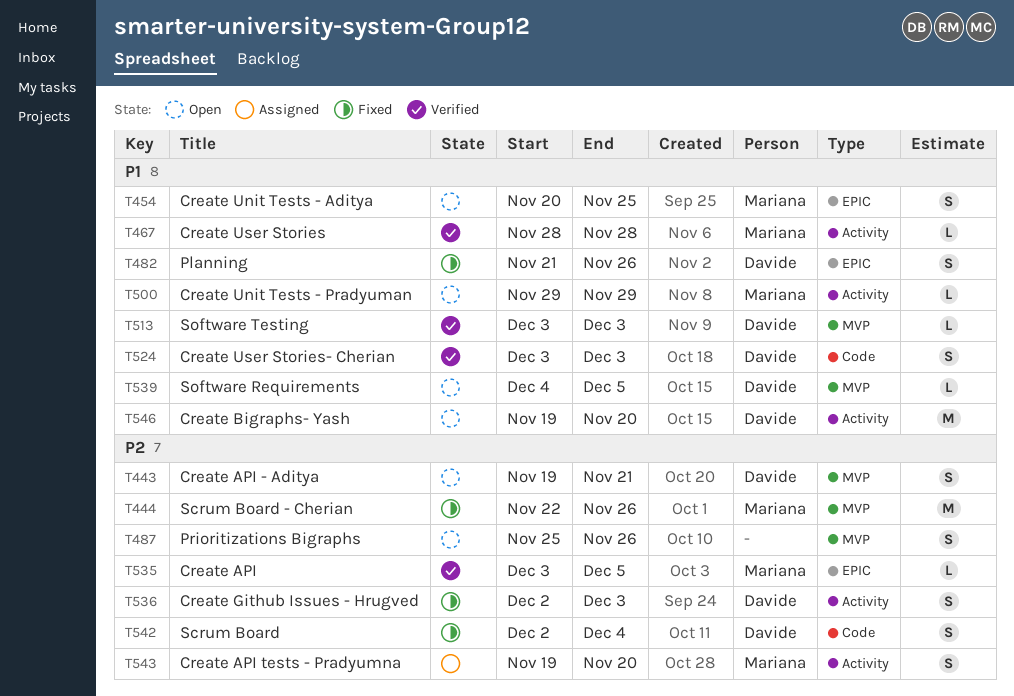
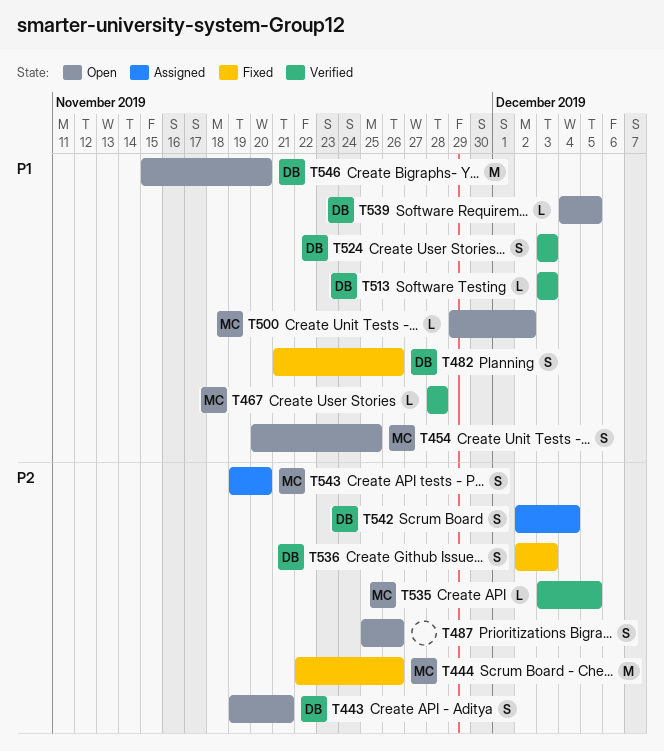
T500, due: Nov 29 -> Dec 2
T542, status: Fixed -> Assigned
T546, start: Nov 19 -> Nov 15

